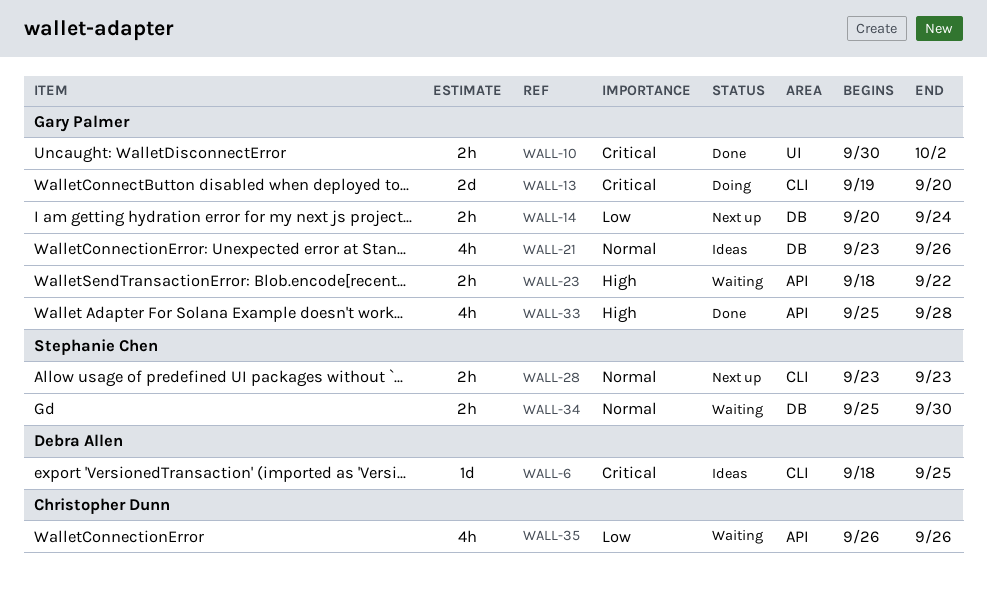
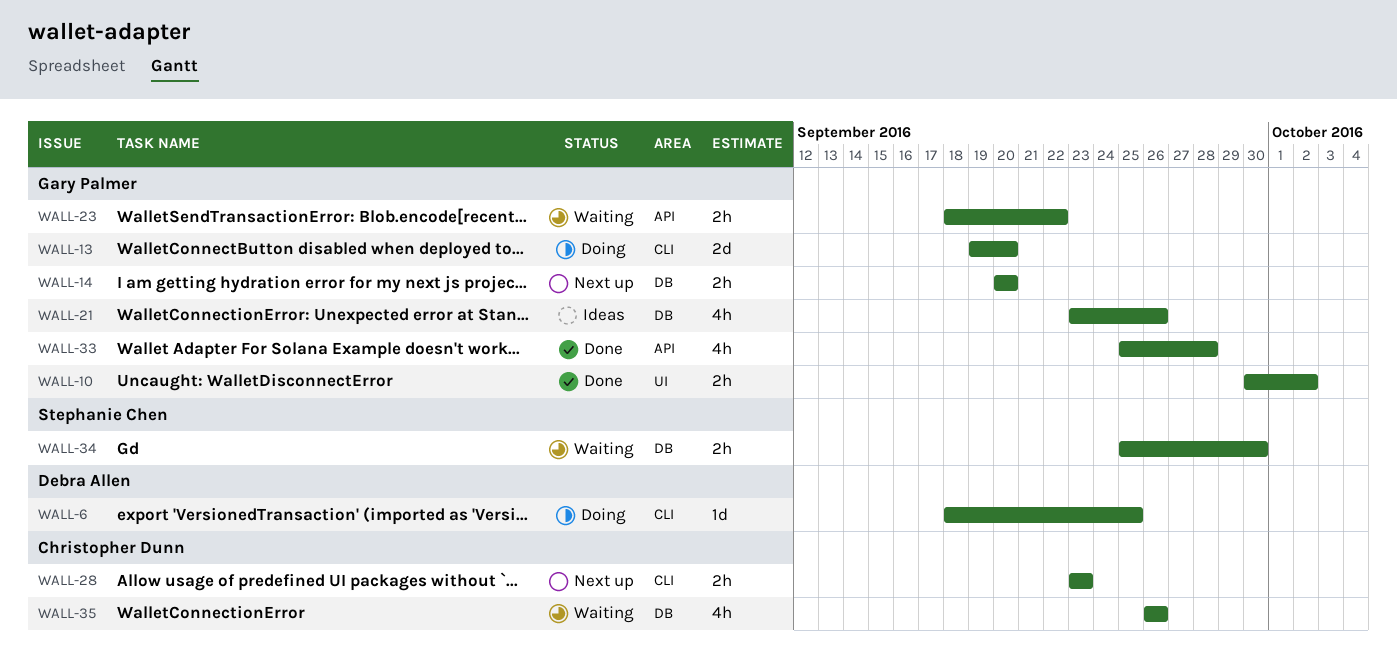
WALL-6, status: Ideas -> Doing
WALL-14, due: Sep 24 -> Sep 20
WALL-28, owner: Stephanie Chen -> Christopher Dunn
WALL-35, label: API -> DB

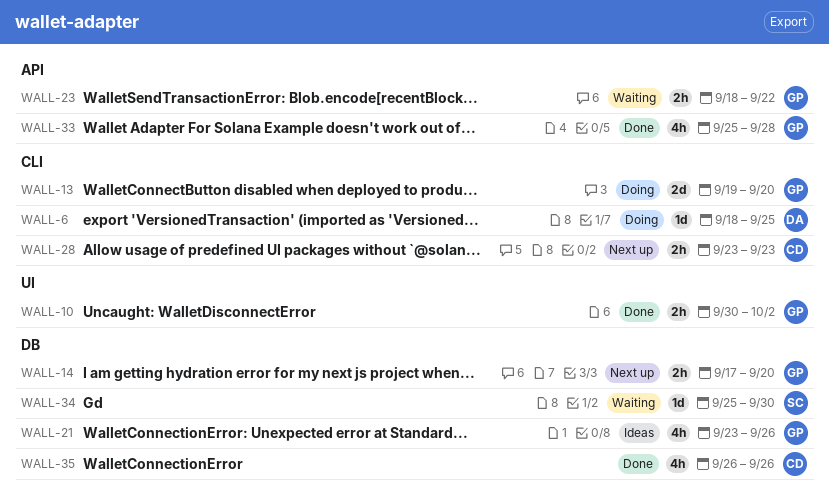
WALL-14, start: Sep 20 -> Sep 17
WALL-34, estimate: 2h -> 1d
WALL-35, status: Waiting -> Done

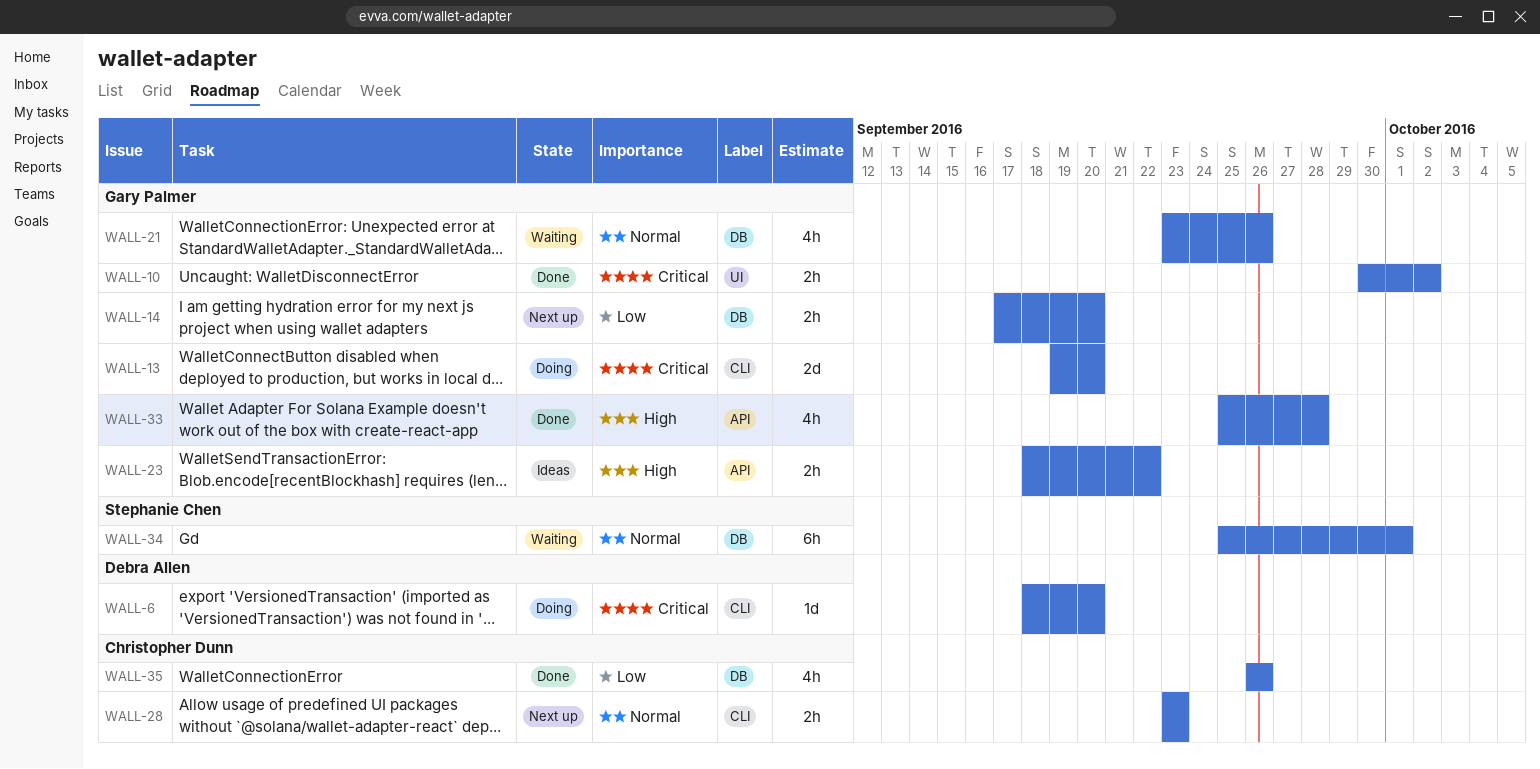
WALL-6, due: Sep 25 -> Sep 20
WALL-21, status: Ideas -> Waiting
WALL-23, status: Waiting -> Ideas
WALL-34, estimate: 1d -> 6h
WALL-34, due: Sep 30 -> Oct 1

